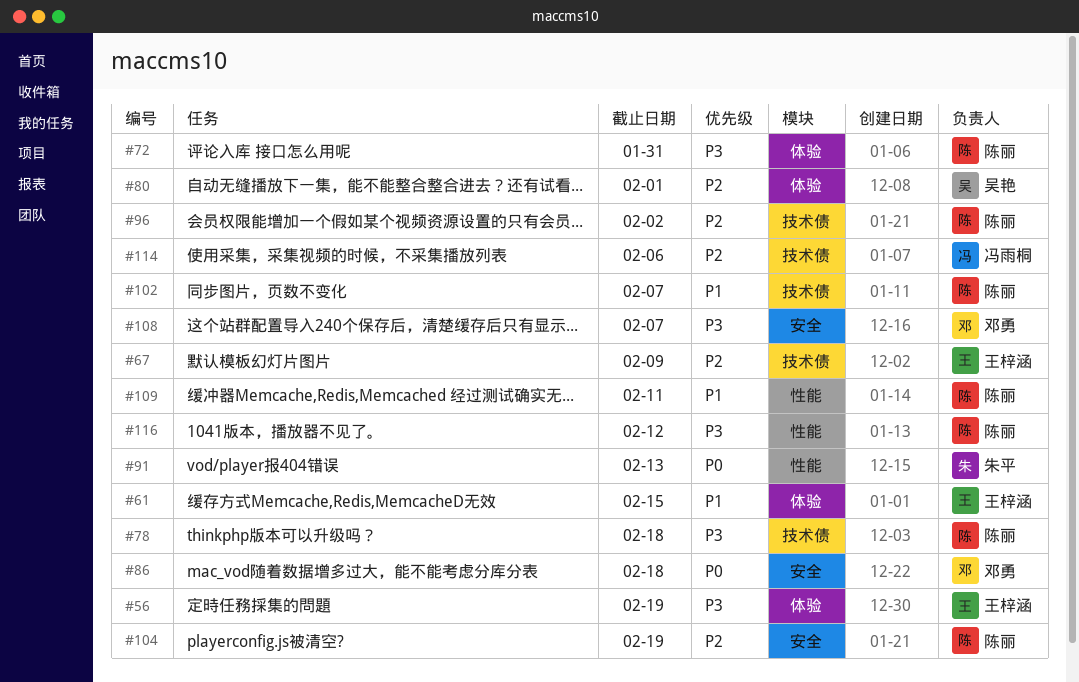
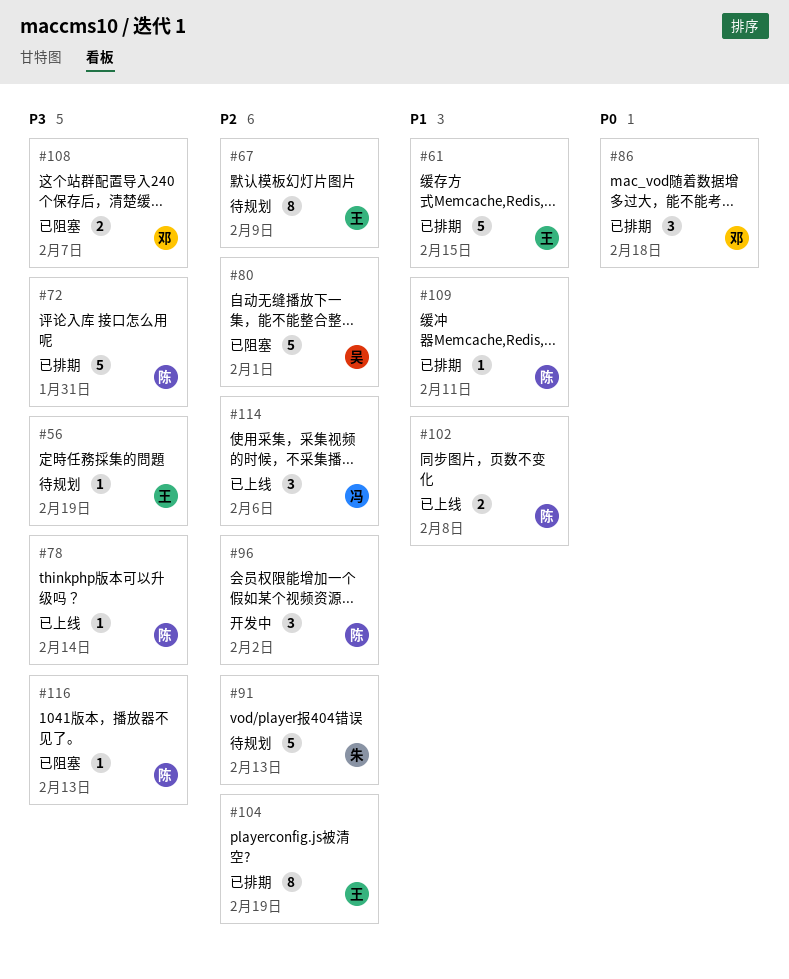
#78, due: Feb 18 -> Feb 14
#91, priority: P0 -> P2
#102, due: Feb 7 -> Feb 8
#104, owner: 陈丽 -> 王梓涵
#116, due: Feb 12 -> Feb 13

